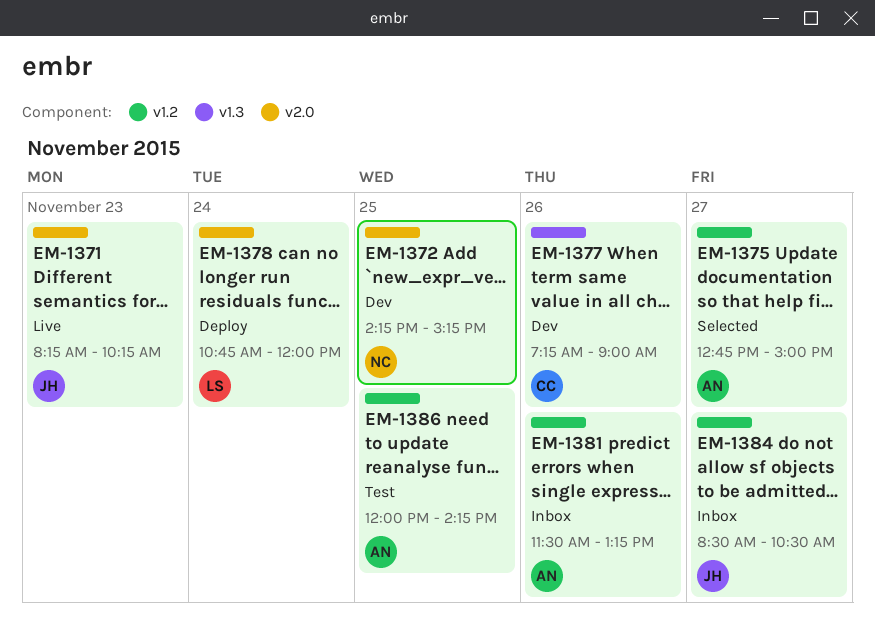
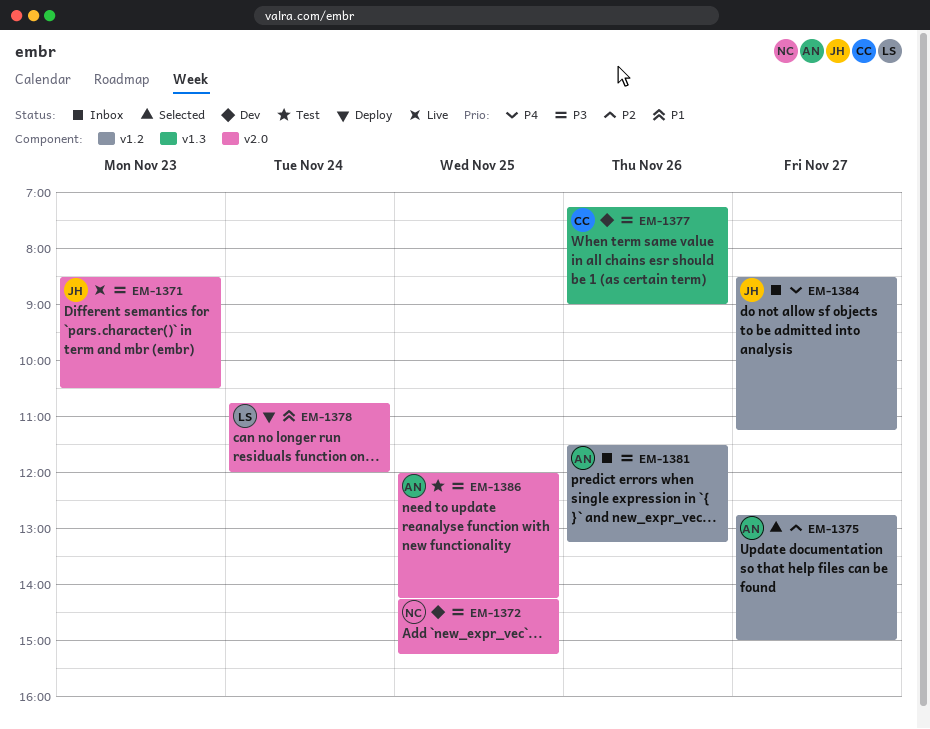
EM-1371, begins: 08:15 -> 08:30
EM-1371, ends: 10:15 -> 10:30
EM-1384, ends: 10:30 -> 11:15
EM-1386, label: v1.2 -> v2.0

